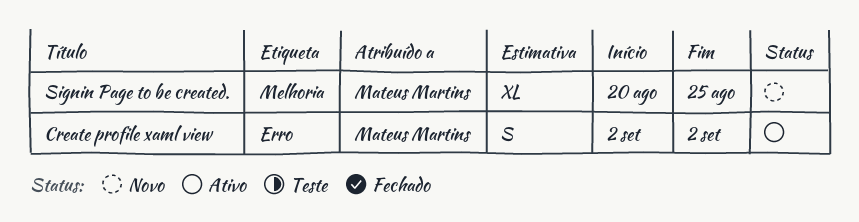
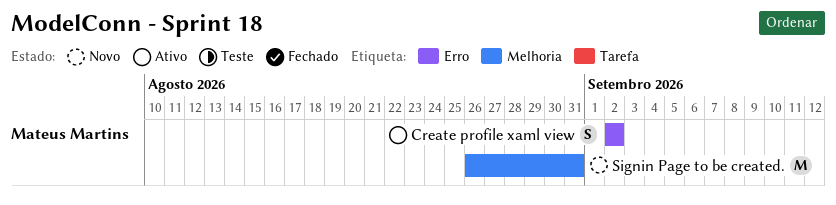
Signin Page to be created., estimate: XL -> M
Signin Page to be created., start: Aug 20 -> Aug 26
Signin Page to be created., due: Aug 25 -> Aug 31

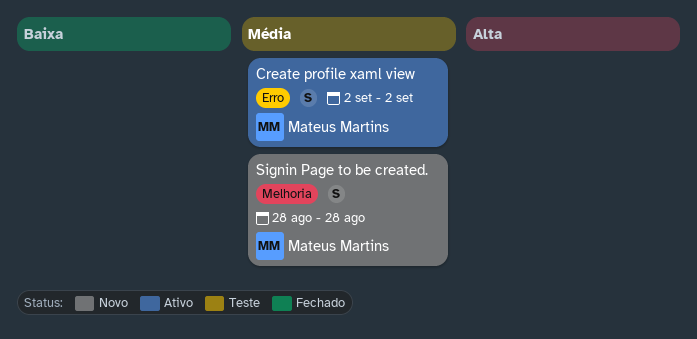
Signin Page to be created., estimate: M -> S
Signin Page to be created., start: Aug 26 -> Aug 28
Signin Page to be created., due: Aug 31 -> Aug 28

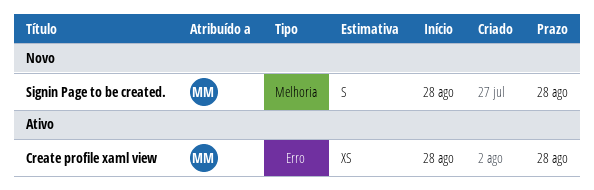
Create profile xaml view, estimate: S -> XS
Create profile xaml view, start: Sep 2 -> Aug 28
Create profile xaml view, due: Sep 2 -> Aug 28

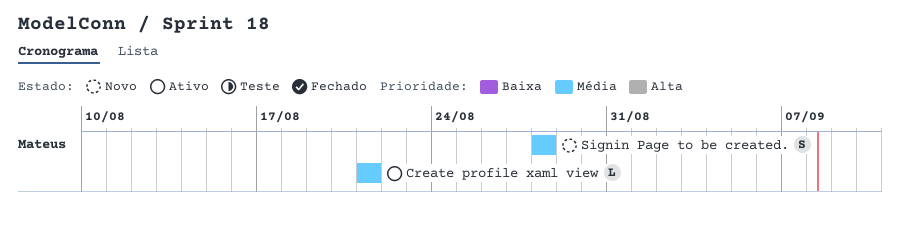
Create profile xaml view, estimate: XS -> L
Create profile xaml view, start: Aug 28 -> Aug 21
Create profile xaml view, due: Aug 28 -> Aug 21

